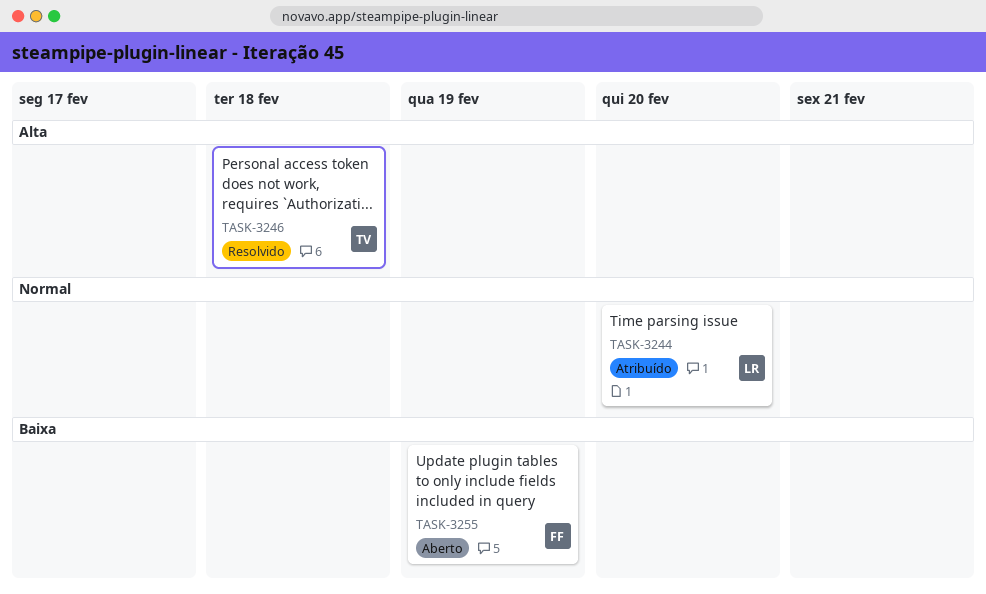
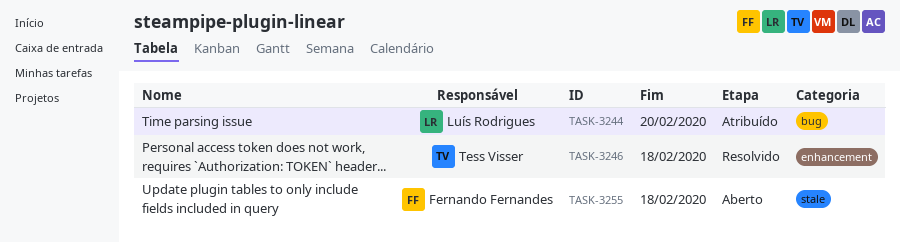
TASK-3255, due: Feb 19 -> Feb 18

